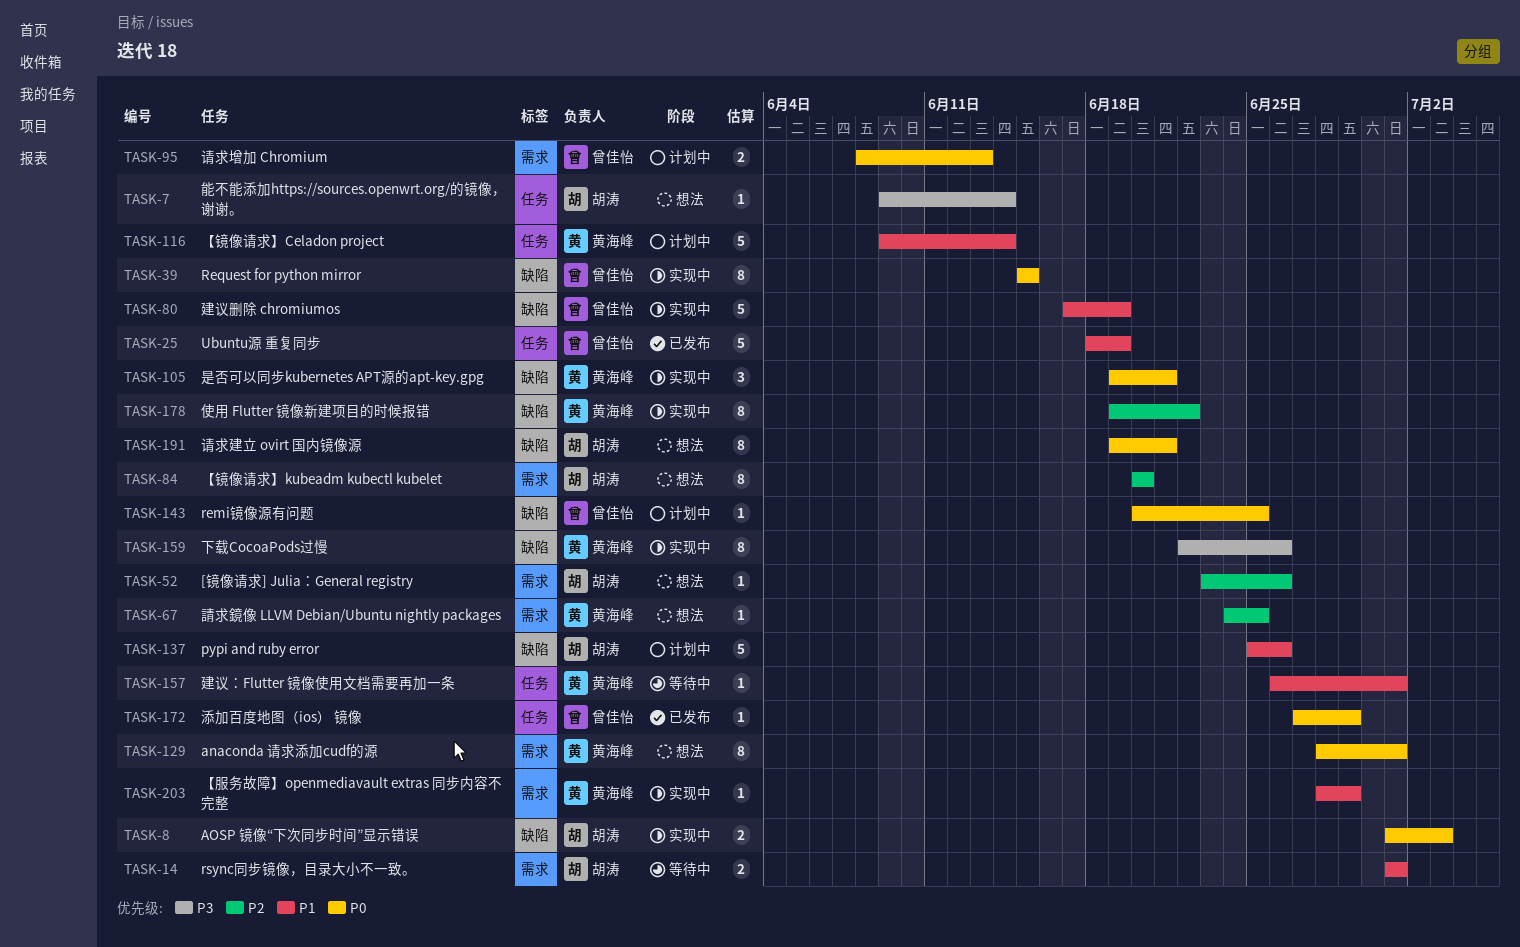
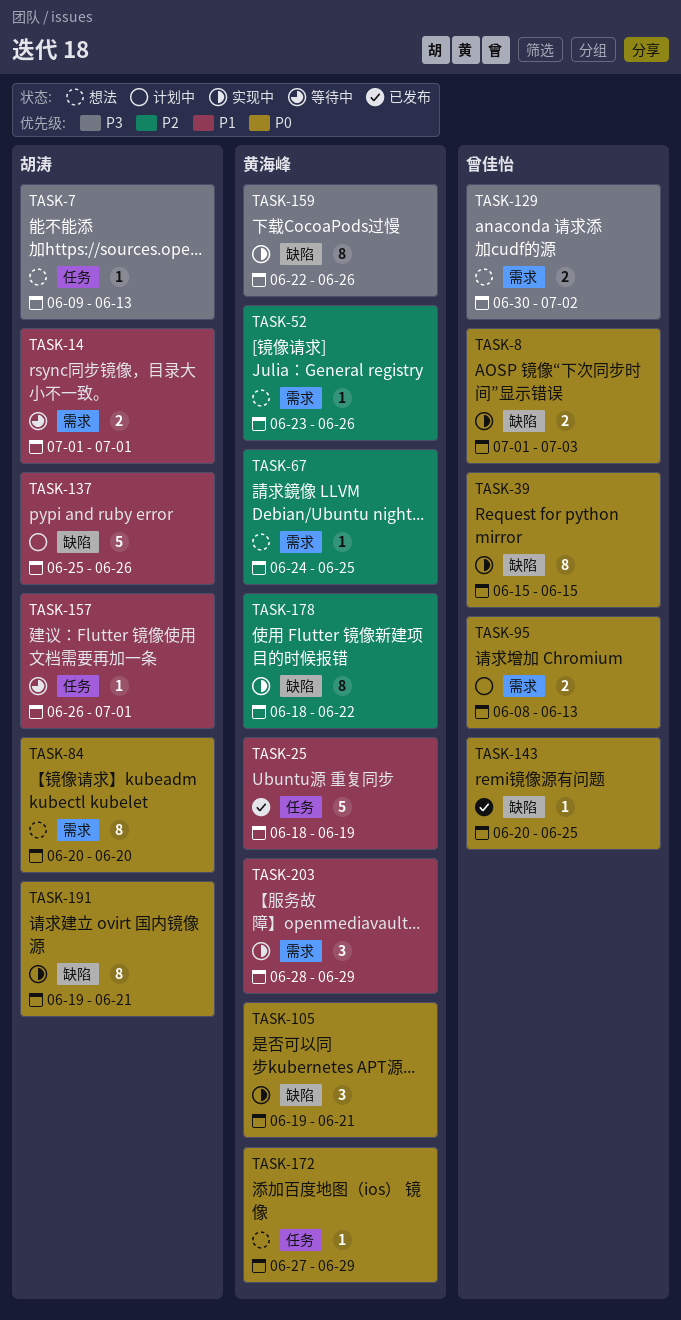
TASK-7, due: Jun 14 -> Jun 13
TASK-8, owner: 胡涛 -> 曾佳怡
TASK-25, owner: 曾佳怡 -> 黄海峰
TASK-52, owner: 胡涛 -> 黄海峰
TASK-80: present -> none
TASK-84, priority: P2 -> P0
TASK-116: present -> none
TASK-129, owner: 黄海峰 -> 曾佳怡
TASK-129, priority: P0 -> P3
TASK-129, estimate: 8 -> 2
TASK-129, start: Jun 28 -> Jun 30
TASK-129, due: Jul 1 -> Jul 2
TASK-143, status: 计划中 -> 已发布
TASK-157, owner: 黄海峰 -> 胡涛
TASK-172, status: 已发布 -> 想法
TASK-172, owner: 曾佳怡 -> 黄海峰
TASK-178, start: Jun 19 -> Jun 18
TASK-191, status: 想法 -> 实现中
TASK-203, estimate: 1 -> 3

